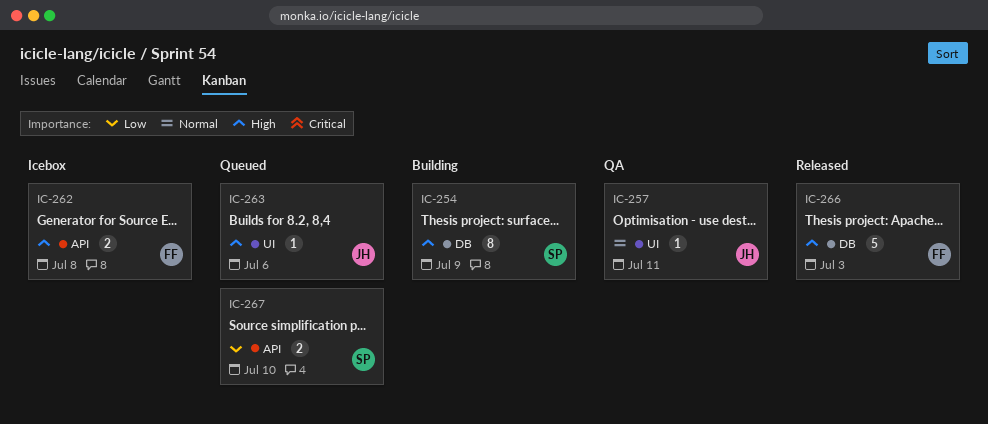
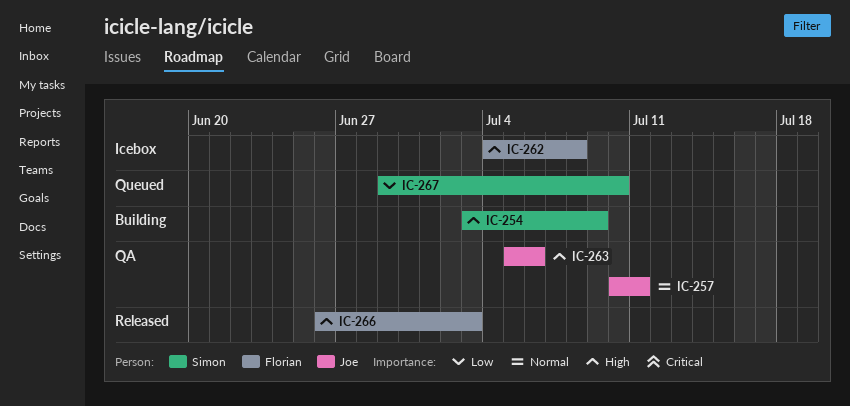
IC-263, status: Queued -> QA

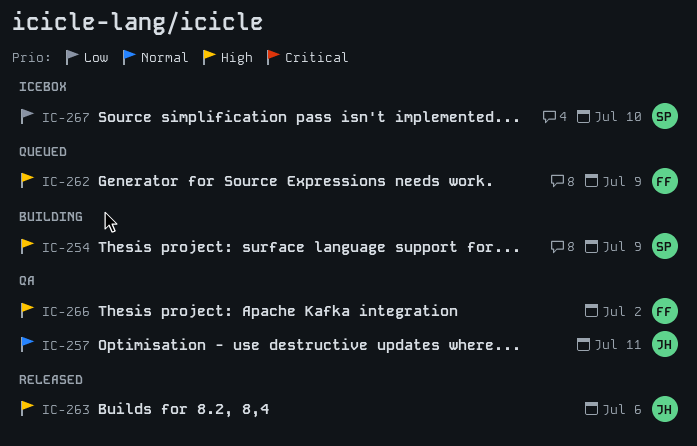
IC-262, status: Icebox -> Queued
IC-262, due: Jul 8 -> Jul 9
IC-263, status: QA -> Released
IC-266, status: Released -> QA
IC-266, due: Jul 3 -> Jul 2
IC-267, status: Queued -> Icebox

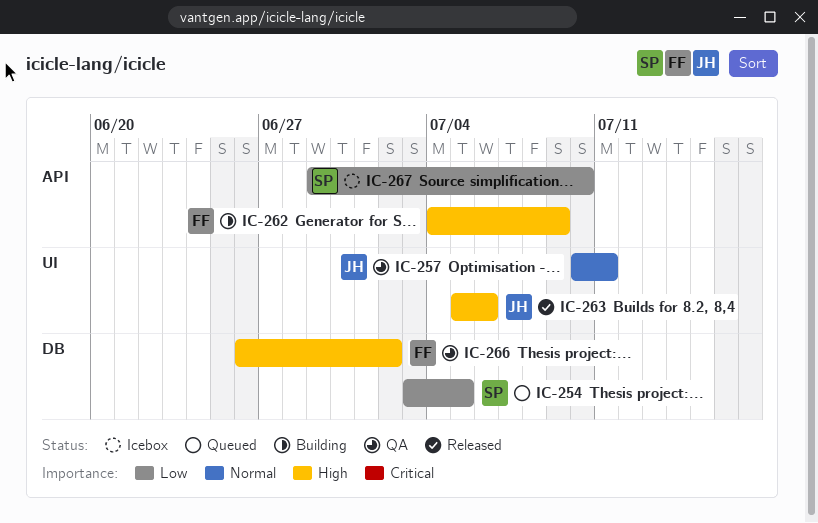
IC-254, status: Building -> Queued
IC-254, priority: High -> Low
IC-254, due: Jul 9 -> Jul 5
IC-262, status: Queued -> Building

